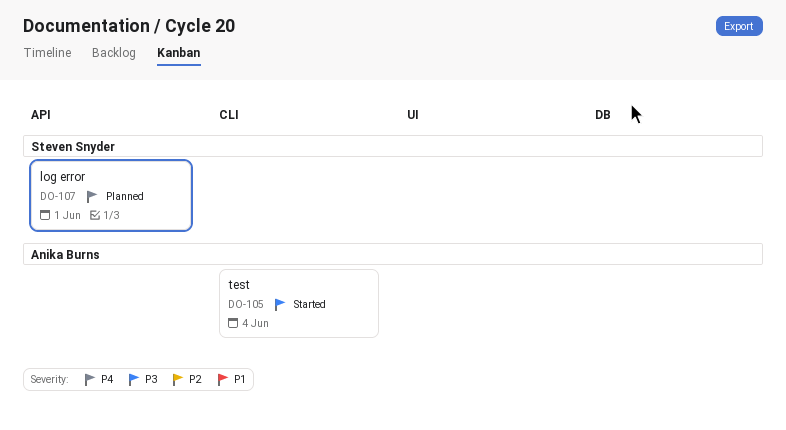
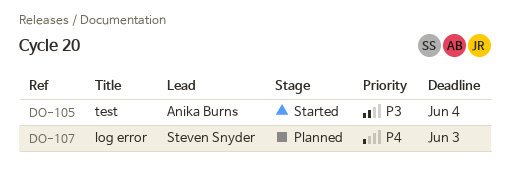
DO-107, due: Jun 1 -> Jun 3

